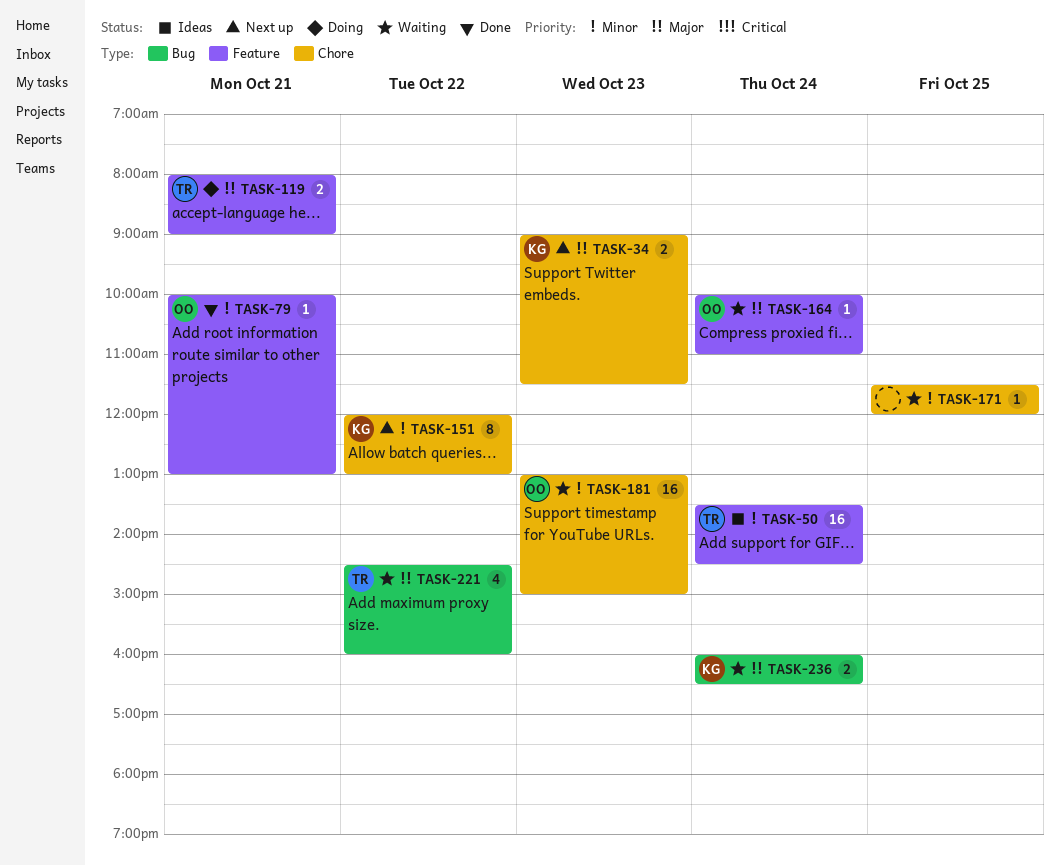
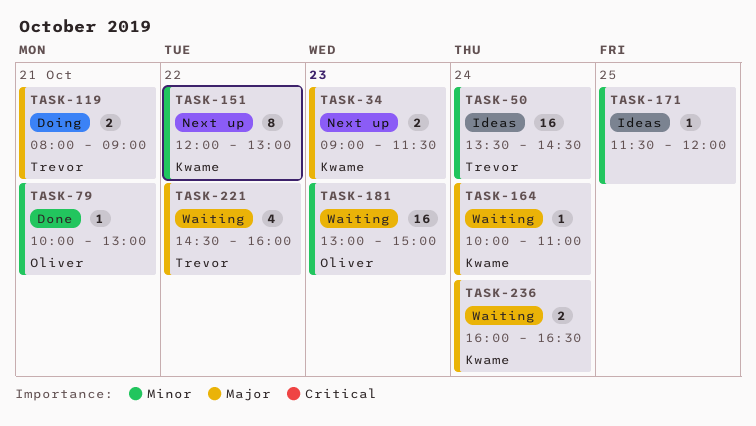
TASK-164, owner: Oliver -> Kwame
TASK-171, status: Waiting -> Ideas

